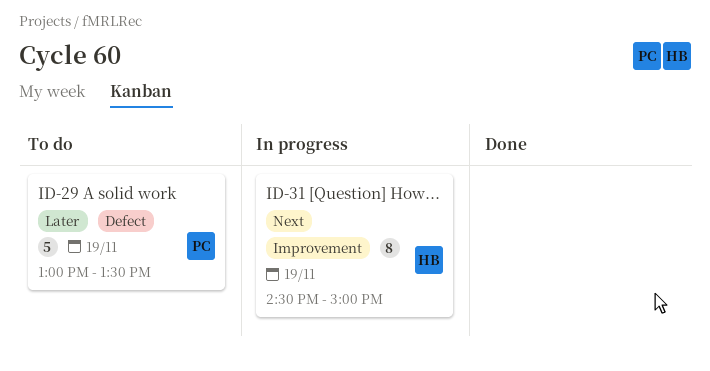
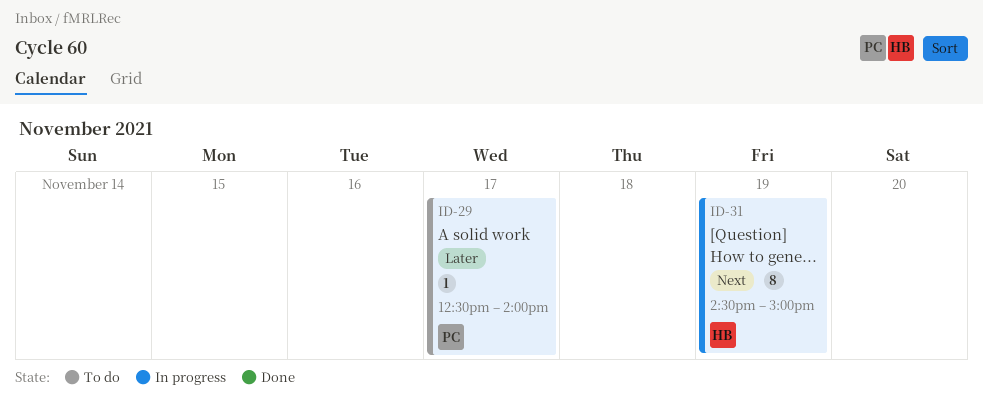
ID-29, estimate: 5 -> 1
ID-29, day: Nov 19 -> Nov 17
ID-29, begins: 13:00 -> 12:30
ID-29, ends: 13:30 -> 14:00

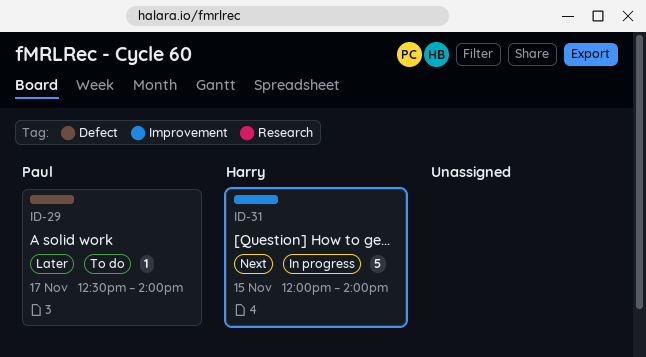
ID-31, estimate: 8 -> 5
ID-31, day: Nov 19 -> Nov 15
ID-31, begins: 14:30 -> 12:00
ID-31, ends: 15:00 -> 14:00

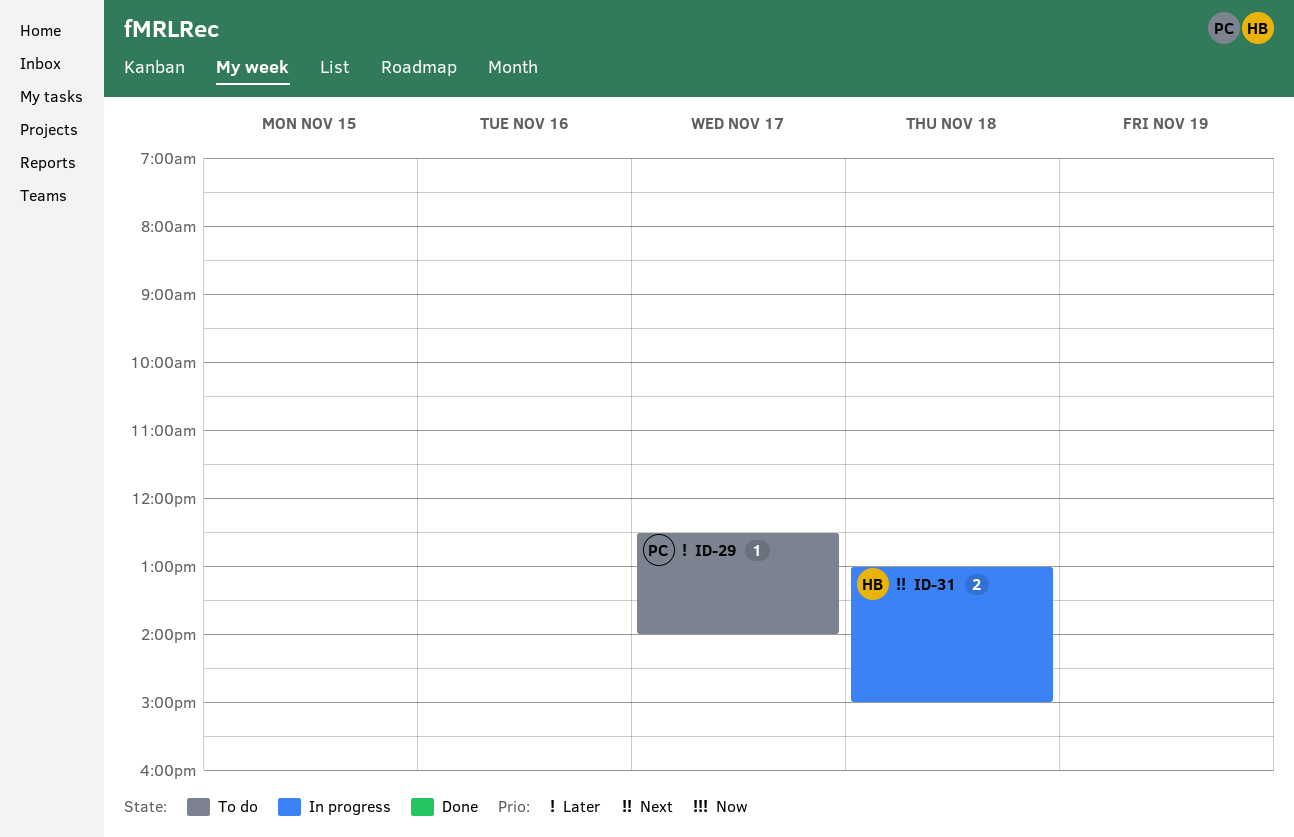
ID-31, estimate: 5 -> 2
ID-31, day: Nov 15 -> Nov 18
ID-31, begins: 12:00 -> 13:00
ID-31, ends: 14:00 -> 15:00

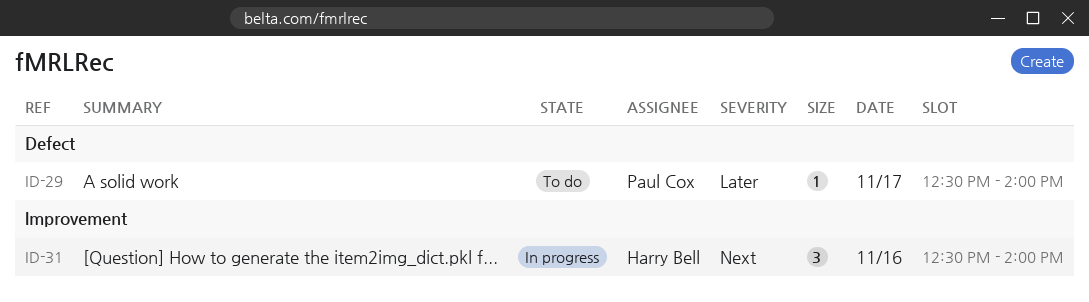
ID-31, estimate: 2 -> 3
ID-31, day: Nov 18 -> Nov 16
ID-31, begins: 13:00 -> 12:30
ID-31, ends: 15:00 -> 14:00

